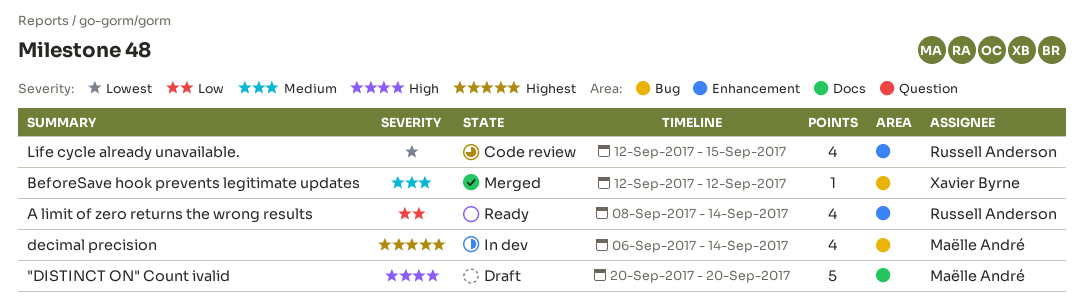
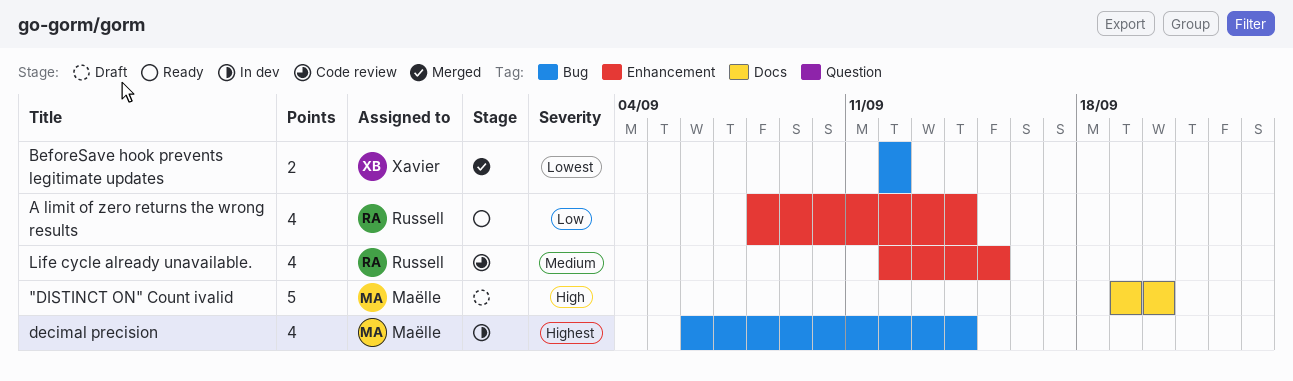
"DISTINCT ON" Count ivalid, start: Sep 20 -> Sep 19
BeforeSave hook prevents legitimate updates, priority: Medium -> Lowest
BeforeSave hook prevents legitimate updates, estimate: 1 -> 2
Life cycle already unavailable., priority: Lowest -> Medium

